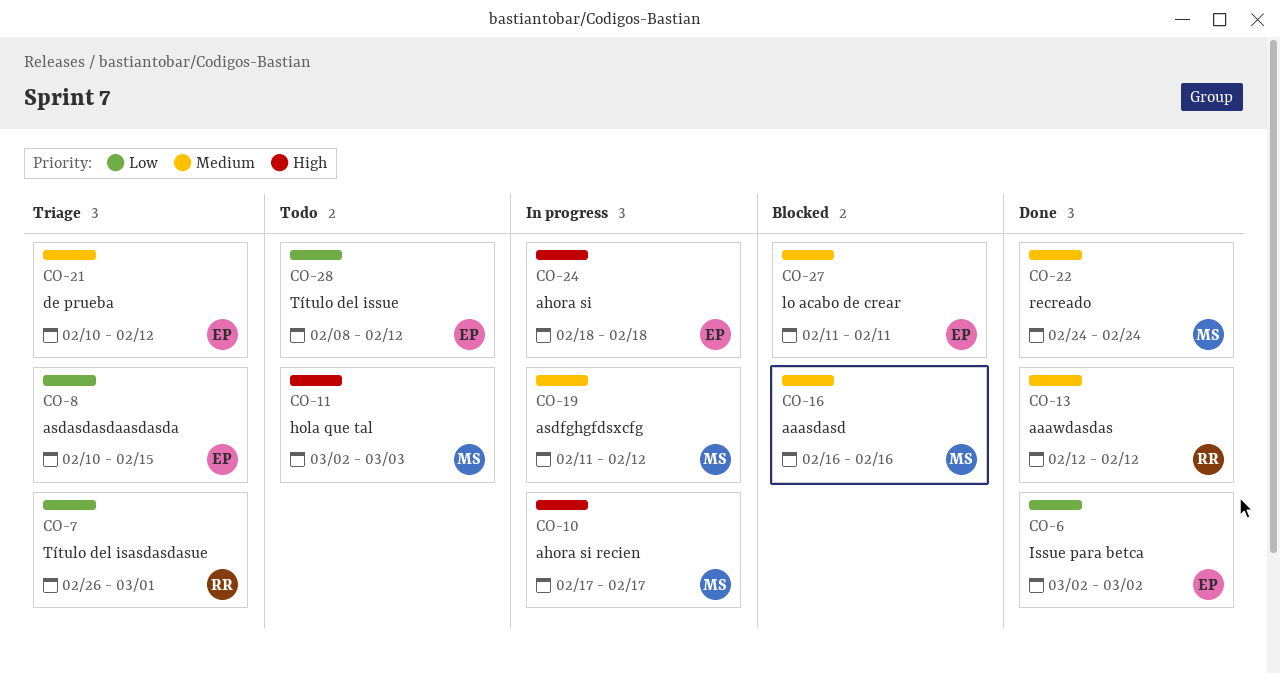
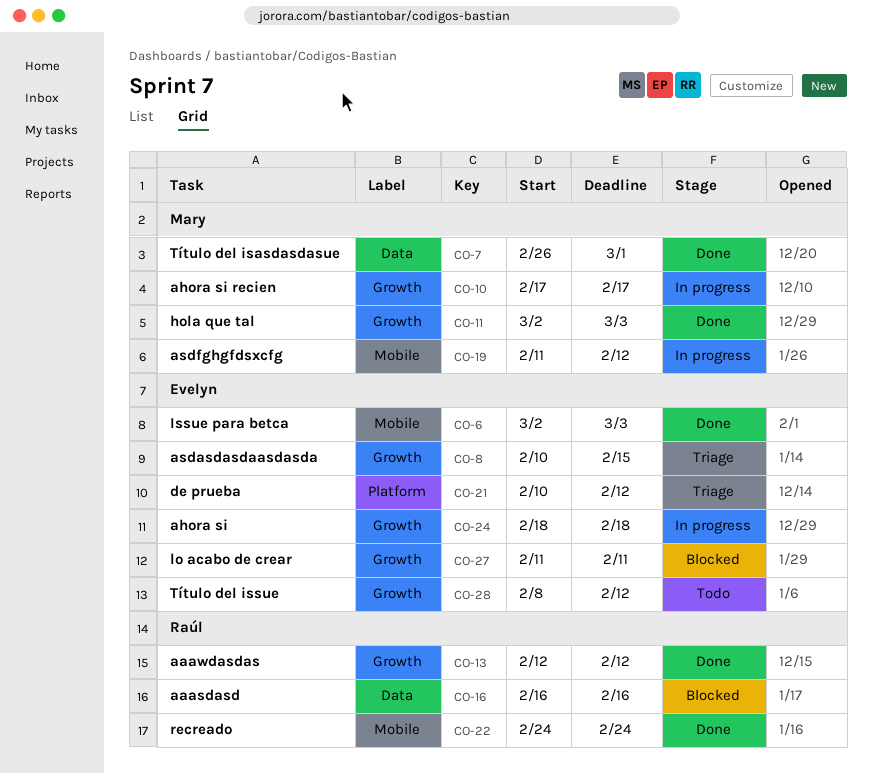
CO-6, due: Mar 2 -> Mar 3
CO-7, status: Triage -> Done
CO-7, owner: Raúl -> Mary
CO-11, status: Todo -> Done
CO-16, owner: Mary -> Raúl
CO-22, owner: Mary -> Raúl

